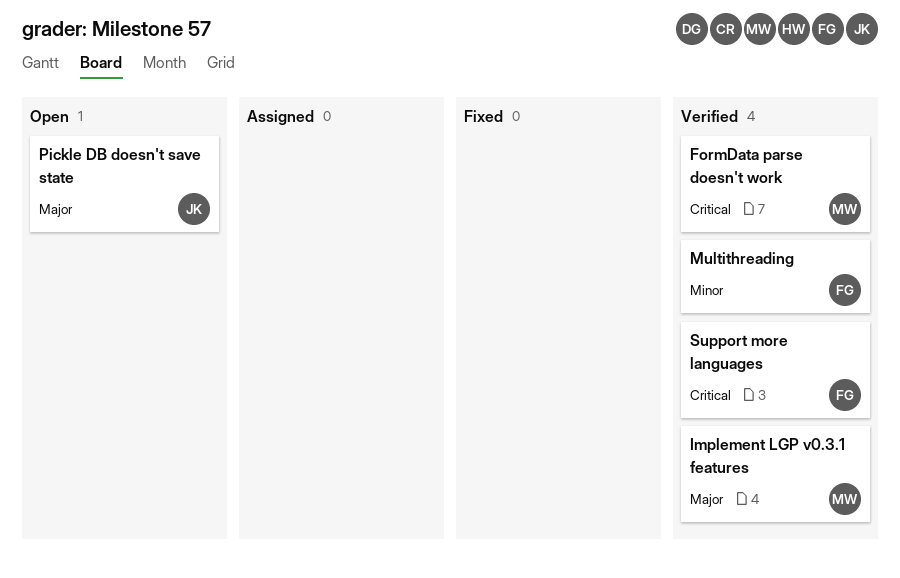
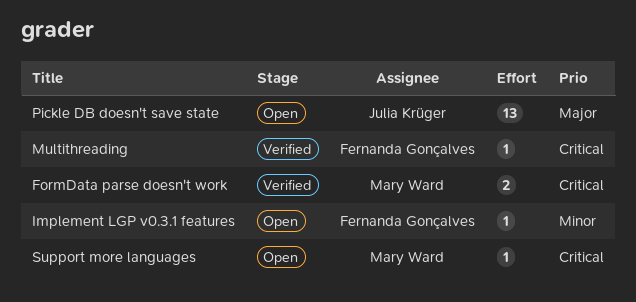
Implement LGP v0.3.1 features, status: Verified -> Open
Implement LGP v0.3.1 features, owner: Mary Ward -> Fernanda Gonçalves
Implement LGP v0.3.1 features, priority: Major -> Minor
Multithreading, priority: Minor -> Critical
Support more languages, status: Verified -> Open
Support more languages, owner: Fernanda Gonçalves -> Mary Ward

